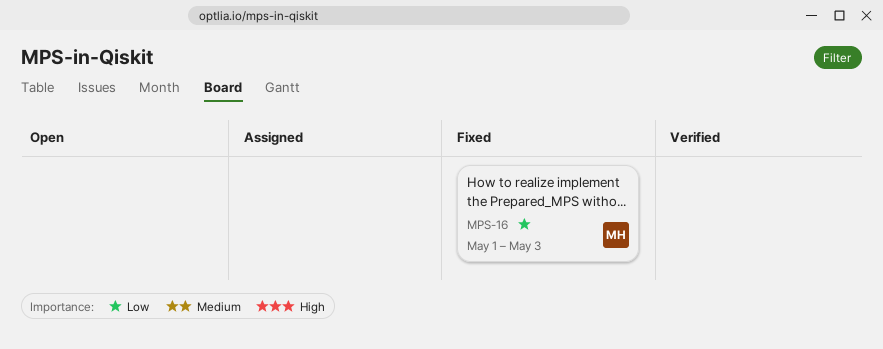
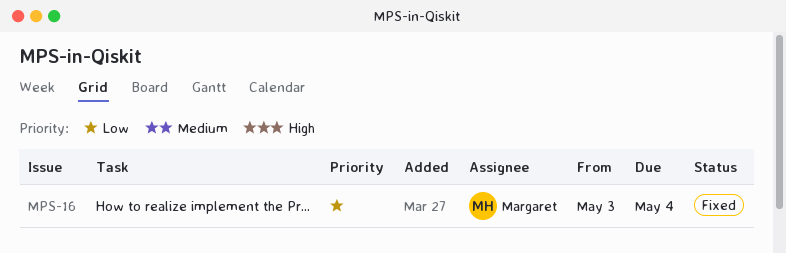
MPS-16, start: May 1 -> May 3
MPS-16, due: May 3 -> May 4

